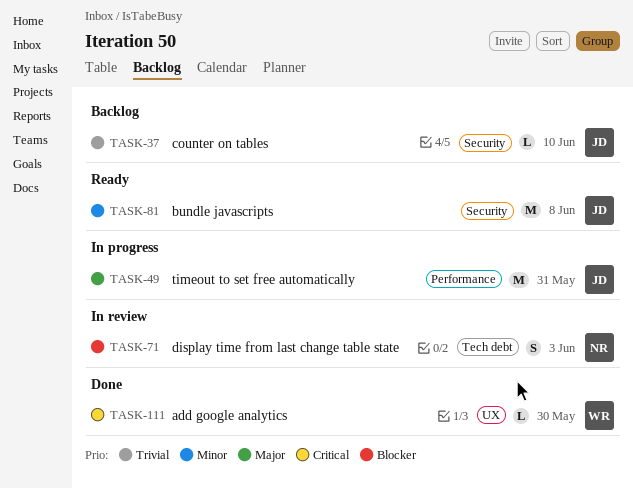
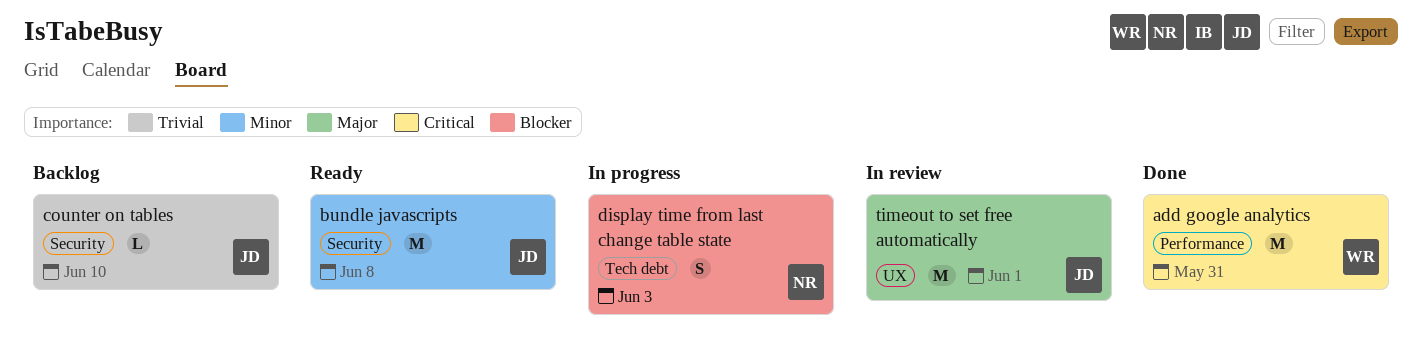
add google analytics, label: UX -> Performance
add google analytics, estimate: L -> M
add google analytics, due: May 30 -> May 31
display time from last change table state, status: In review -> In progress
timeout to set free automatically, status: In progress -> In review
timeout to set free automatically, label: Performance -> UX
timeout to set free automatically, due: May 31 -> Jun 1

